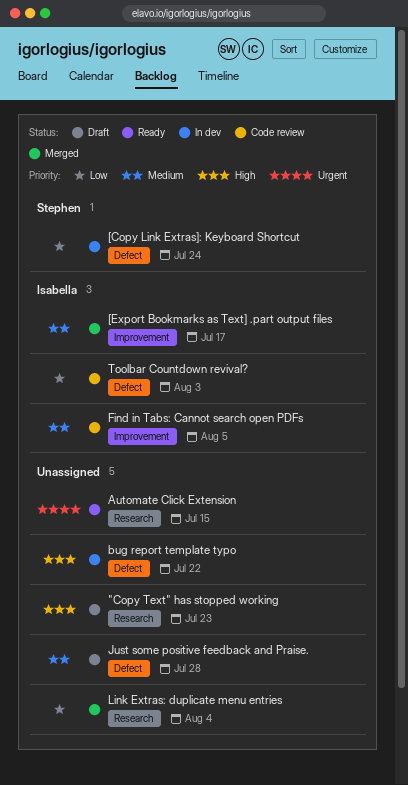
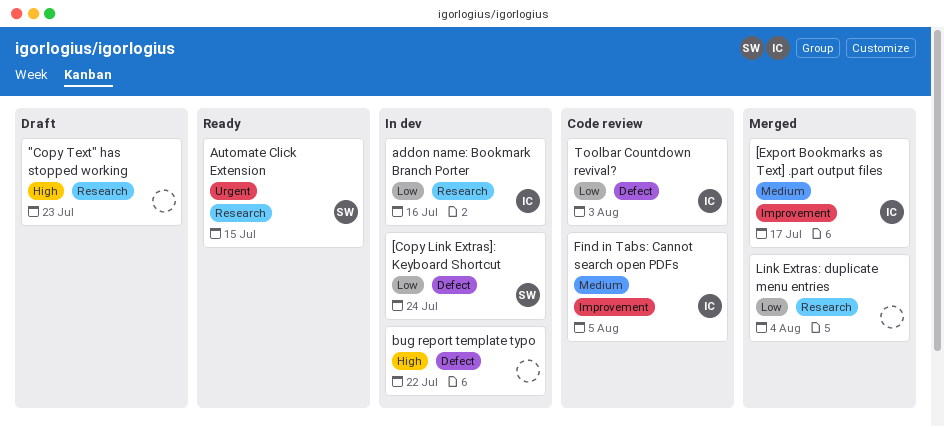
addon name: Bookmark Branch Porter: none -> present
Automate Click Extension, owner: none -> Stephen
Just some positive feedback and Praise.: present -> none

